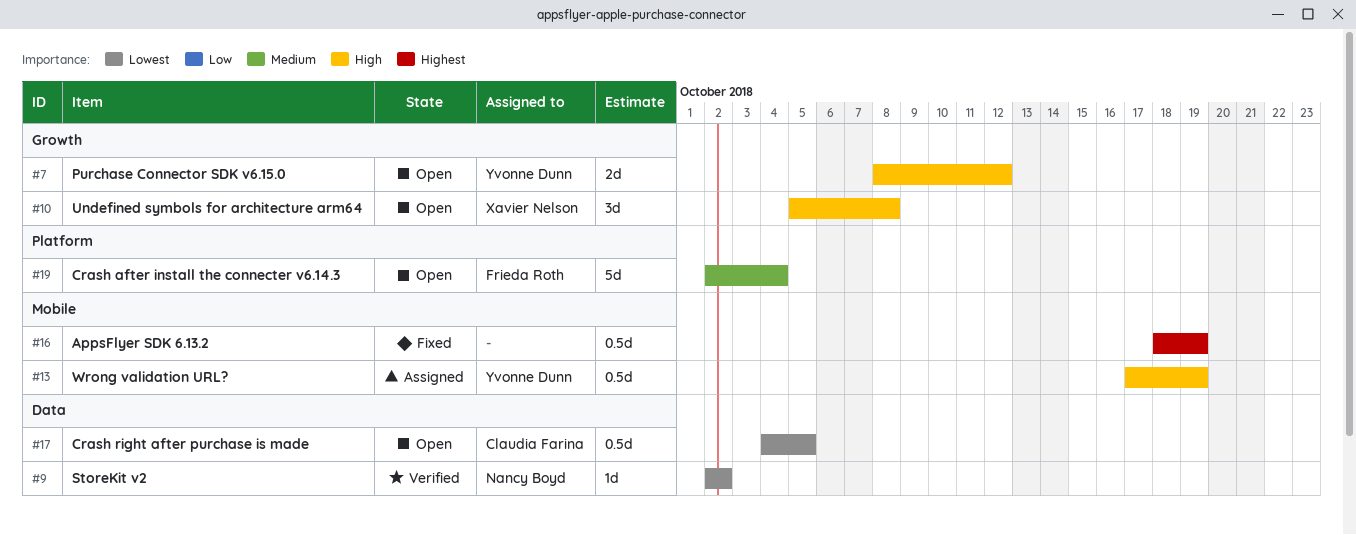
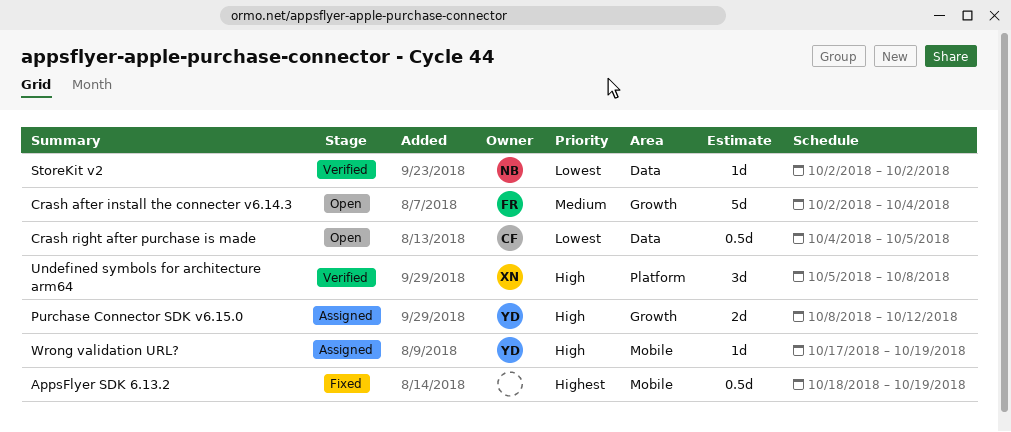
Crash after install the connecter v6.14.3, label: Platform -> Growth
Purchase Connector SDK v6.15.0, status: Open -> Assigned
Undefined symbols for architecture arm64, status: Open -> Verified
Undefined symbols for architecture arm64, label: Growth -> Platform
Wrong validation URL?, estimate: 0.5d -> 1d

